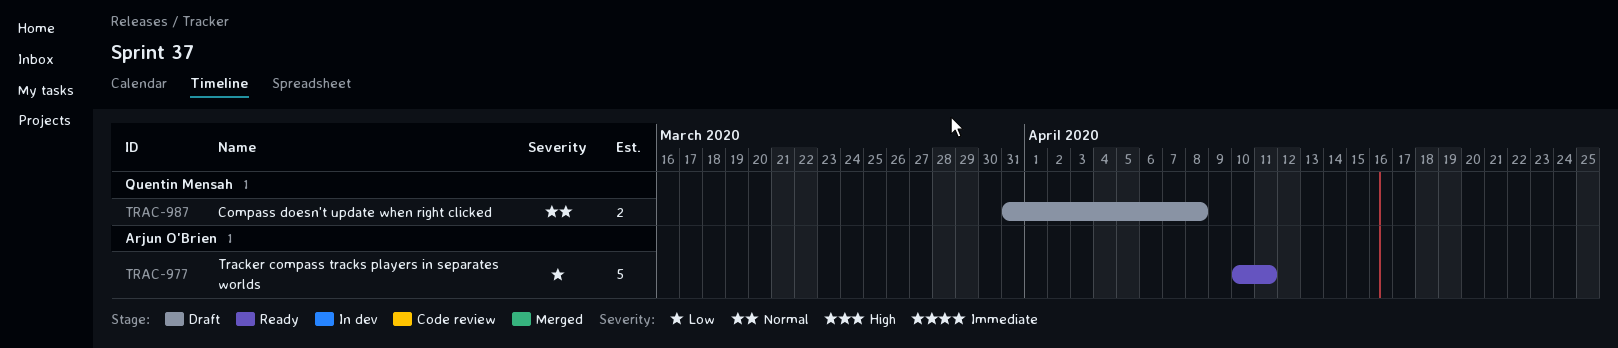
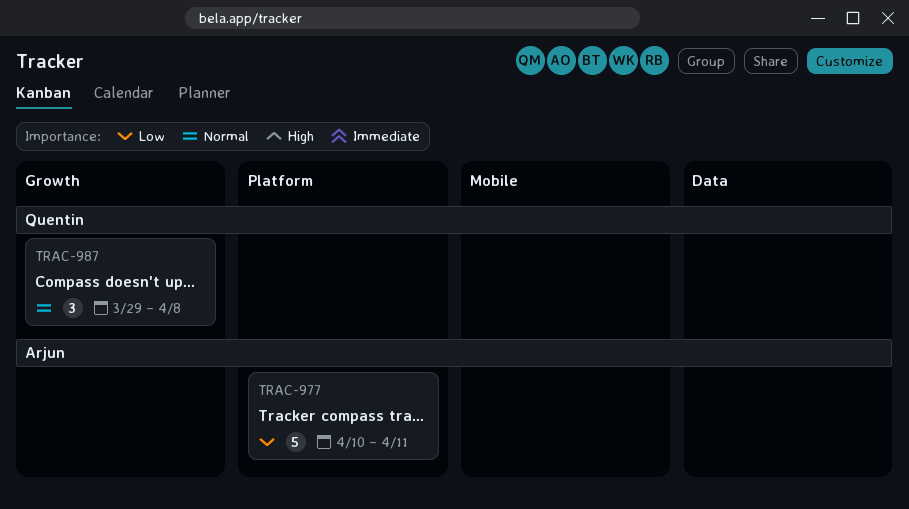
TRAC-987, estimate: 2 -> 3
TRAC-987, start: Mar 31 -> Mar 29

